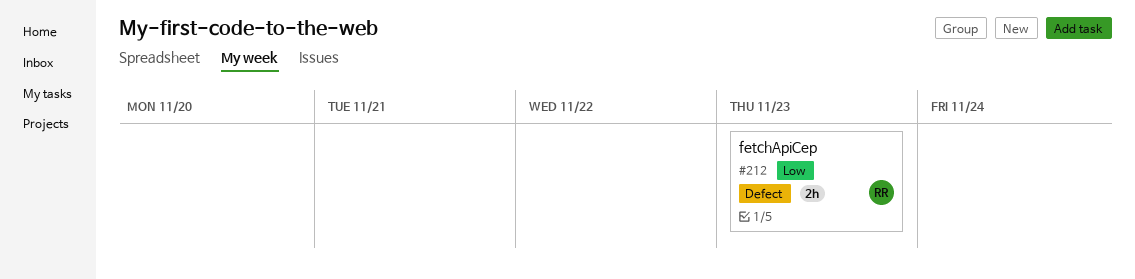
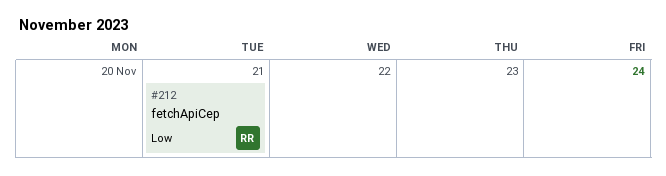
#212, due: Nov 23 -> Nov 21

